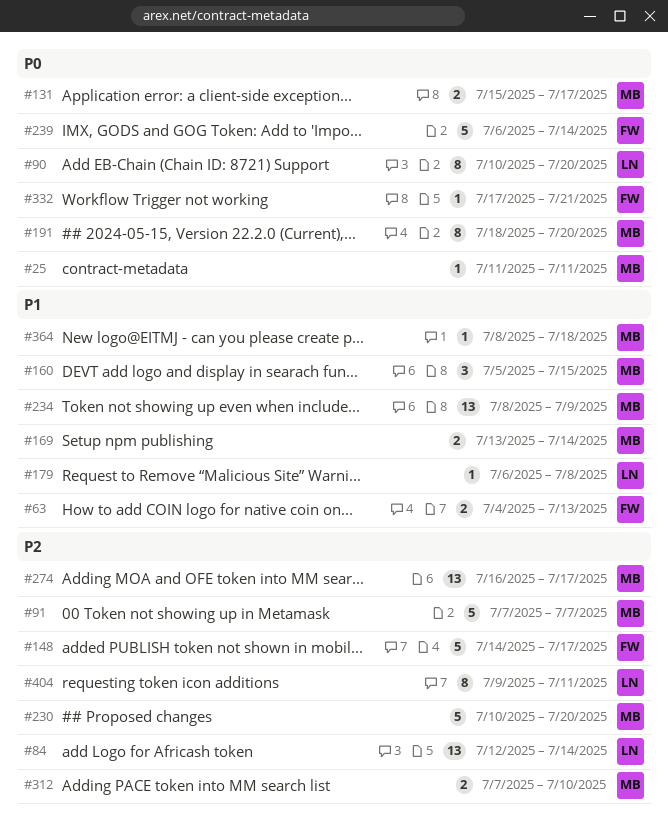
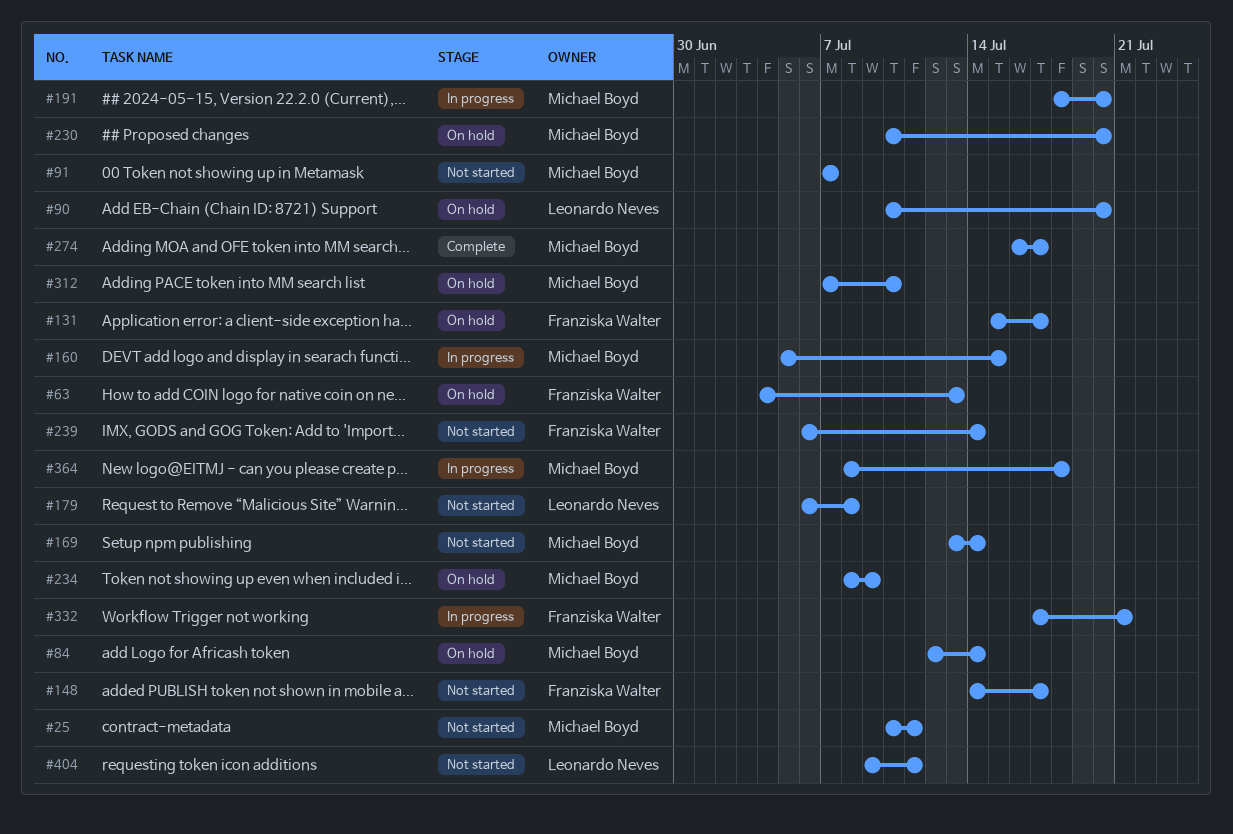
#25, start: Jul 11 -> Jul 10
#84, owner: Leonardo Neves -> Michael Boyd
#131, owner: Michael Boyd -> Franziska Walter

